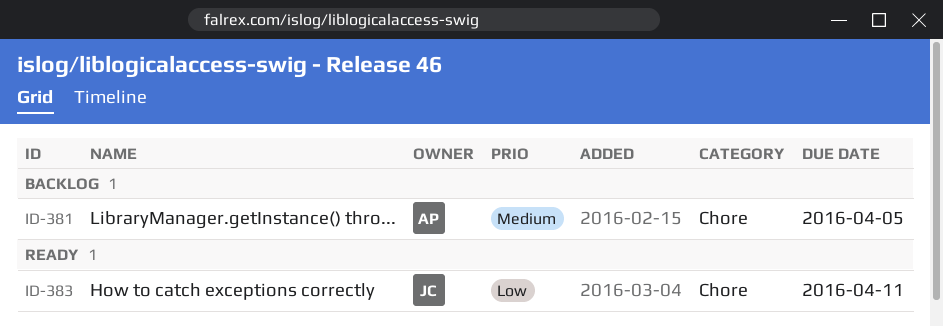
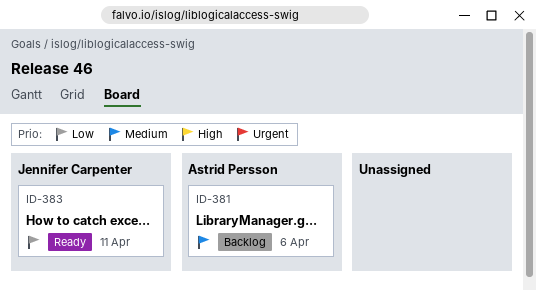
ID-381, due: Apr 5 -> Apr 6

